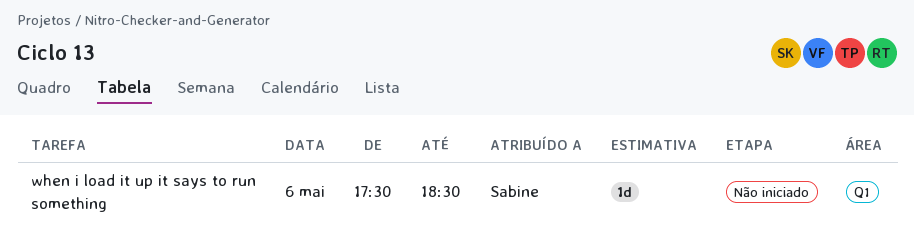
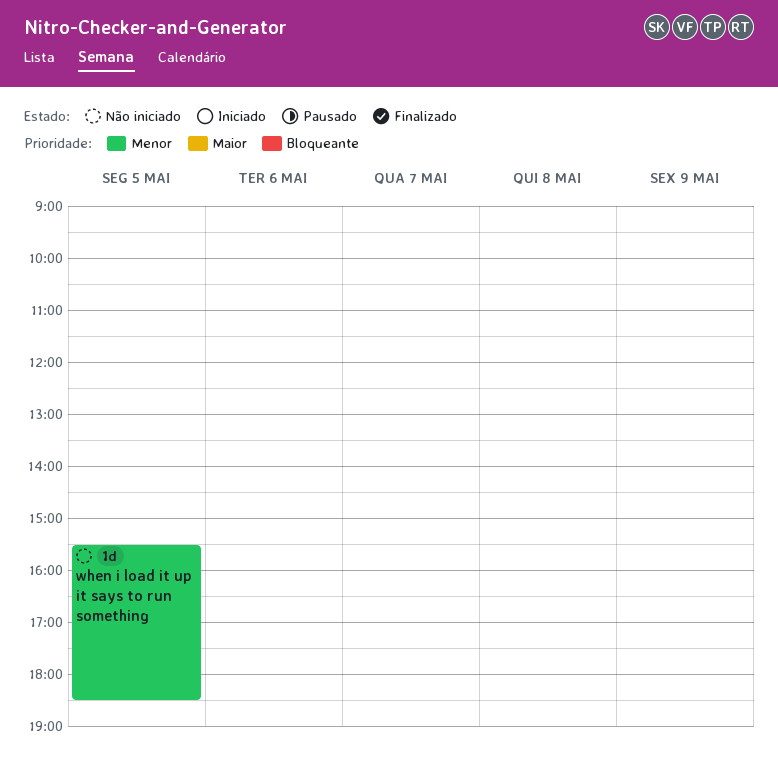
when i load it up it says to run something, day: May 6 -> May 5
when i load it up it says to run something, begins: 17:30 -> 15:30

